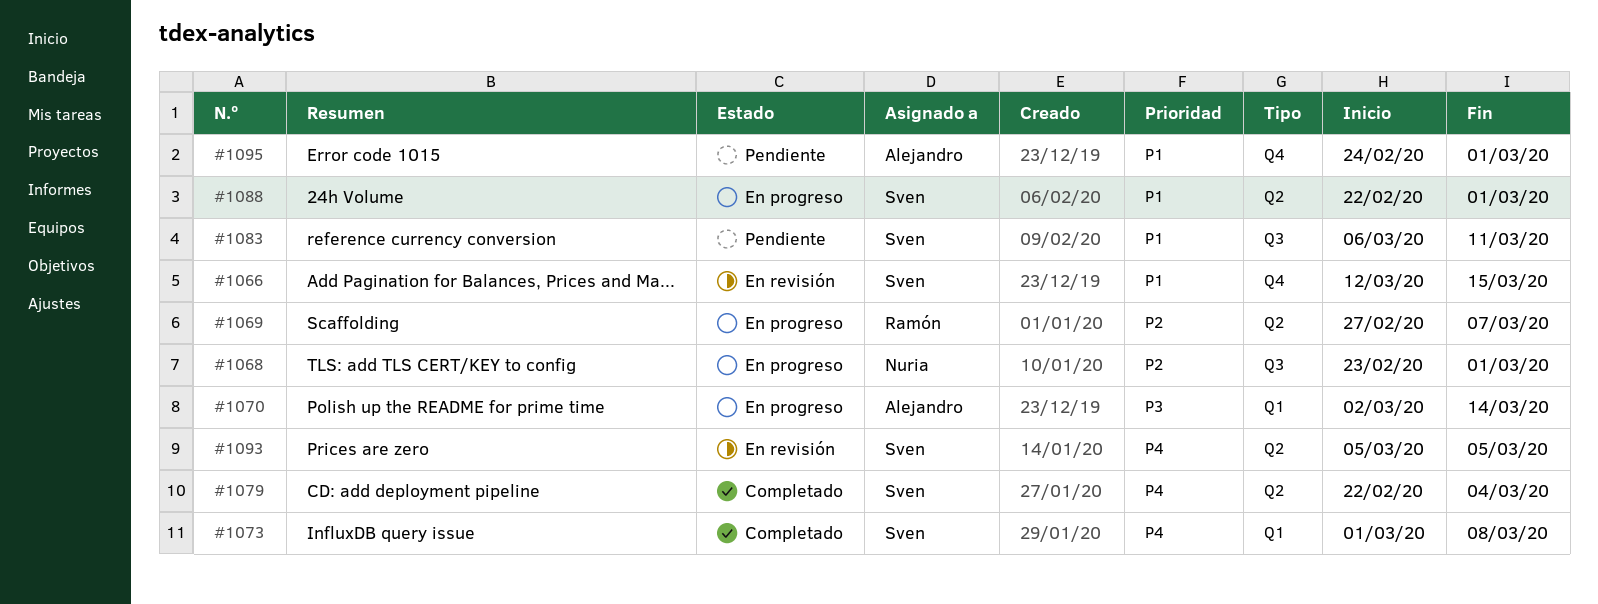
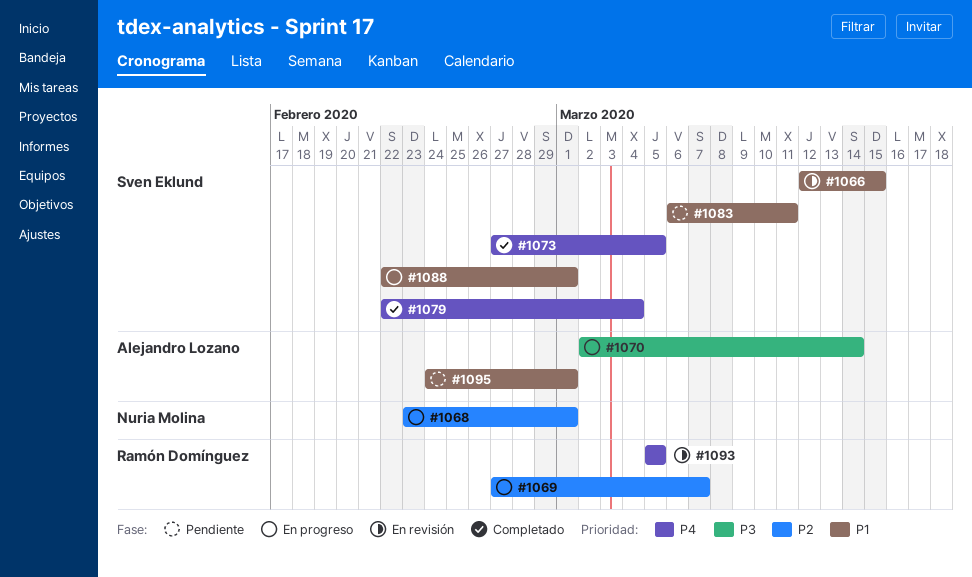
#1073, start: Mar 1 -> Feb 27
#1073, due: Mar 8 -> Mar 5
#1093, owner: Sven Eklund -> Ramón Domínguez

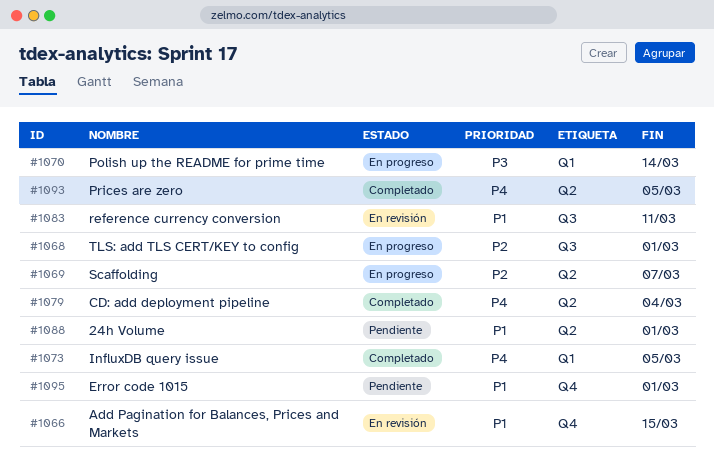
#1083, status: Pendiente -> En revisión
#1088, status: En progreso -> Pendiente
#1093, status: En revisión -> Completado

